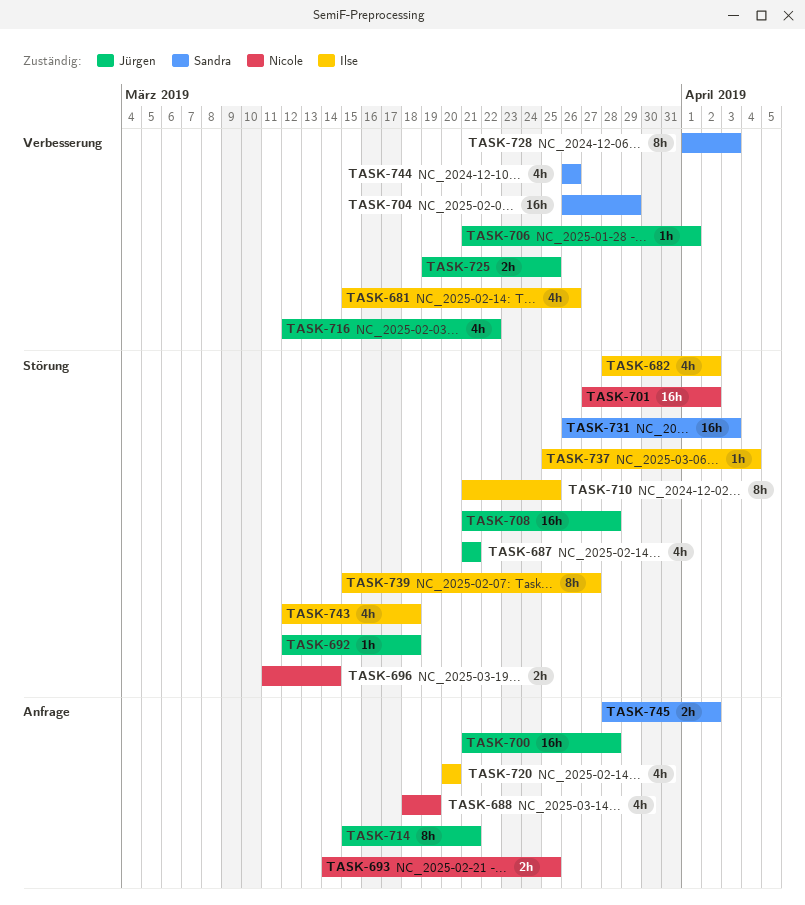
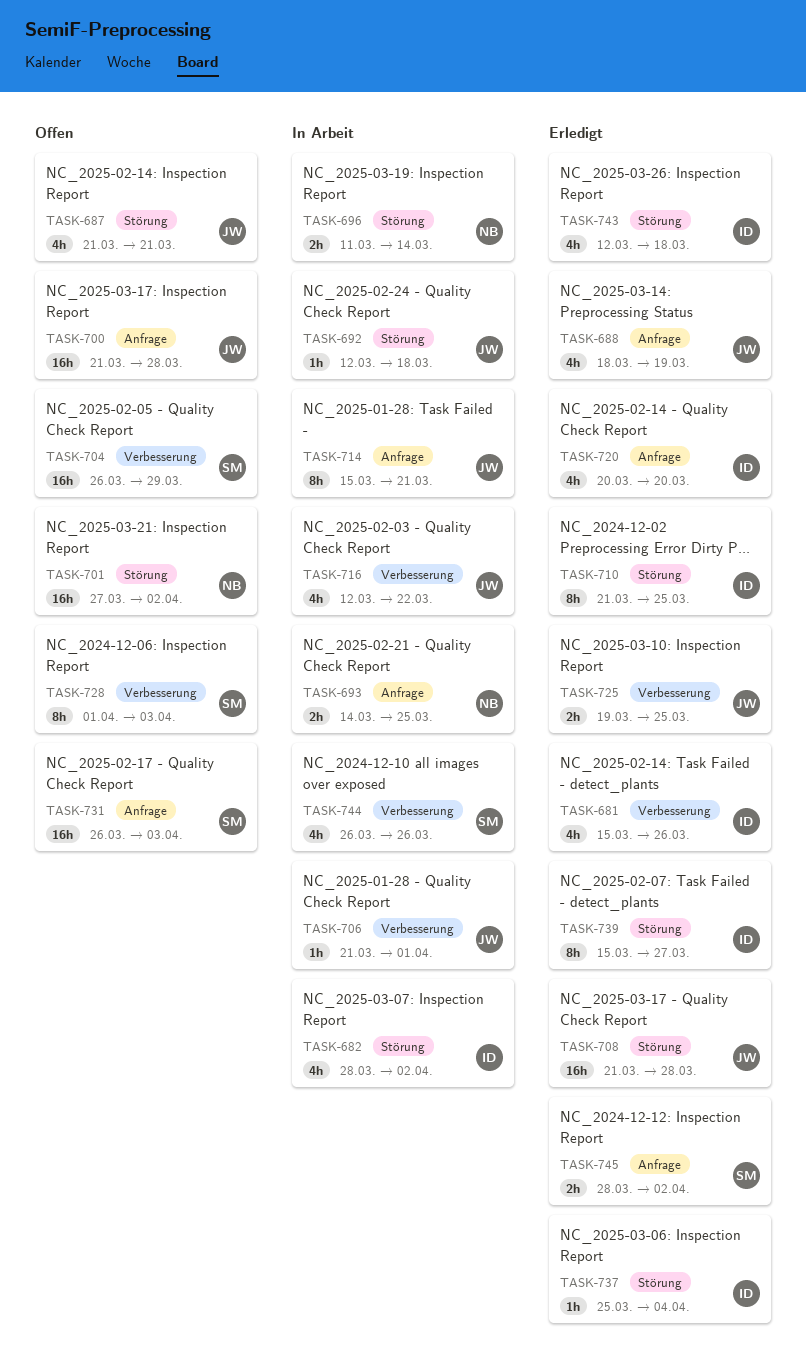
TASK-688, owner: Nicole -> Jürgen
TASK-731, label: Störung -> Anfrage

